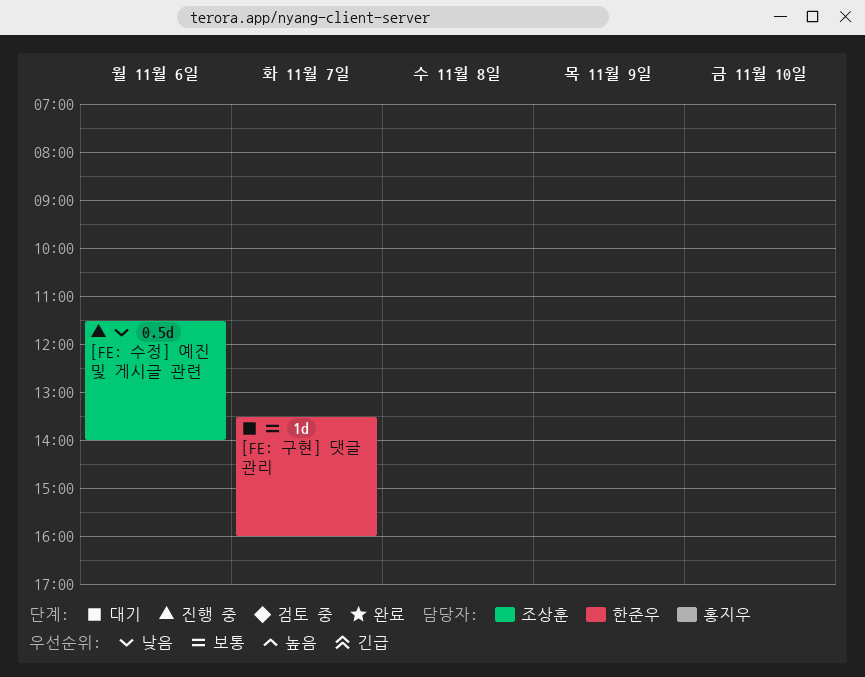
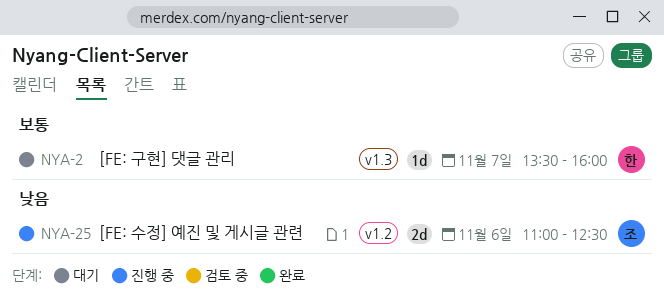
[FE: 수정] 예진 및 게시글 관련, estimate: 0.5d -> 2d
[FE: 수정] 예진 및 게시글 관련, begins: 11:30 -> 11:00
[FE: 수정] 예진 및 게시글 관련, ends: 14:00 -> 12:30

